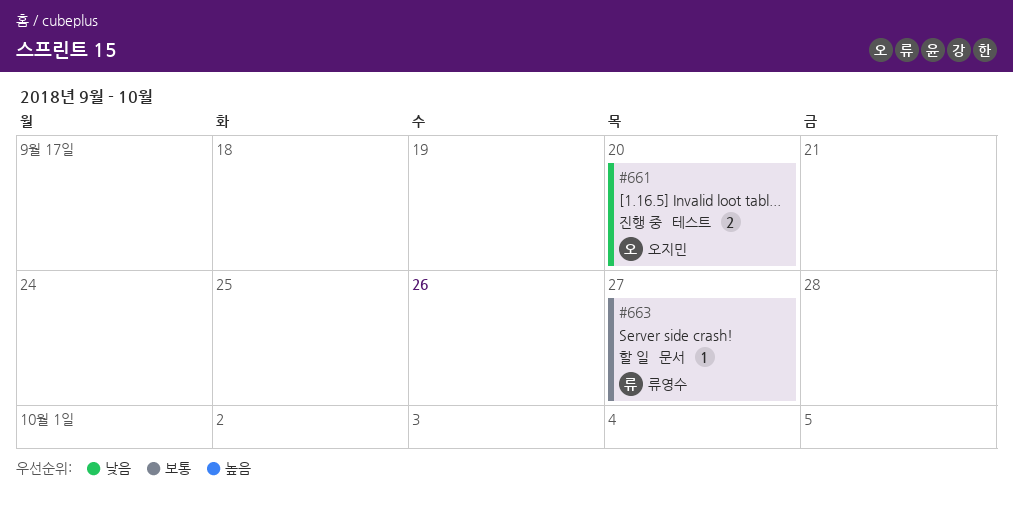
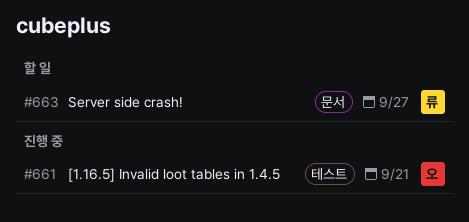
#661, due: Sep 20 -> Sep 21

